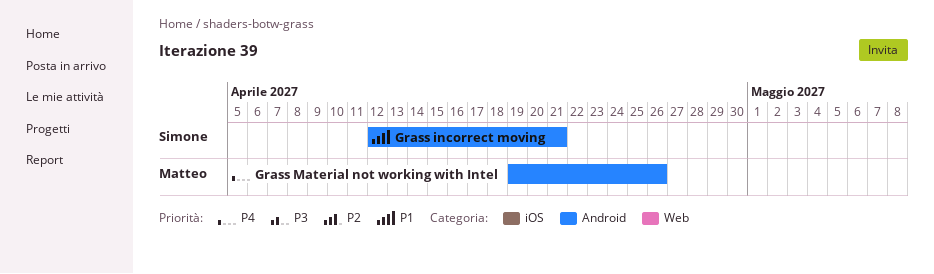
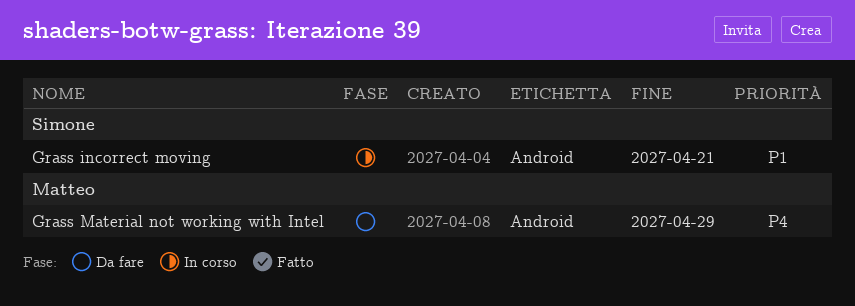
Grass Material not working with Intel, due: Apr 26 -> Apr 29

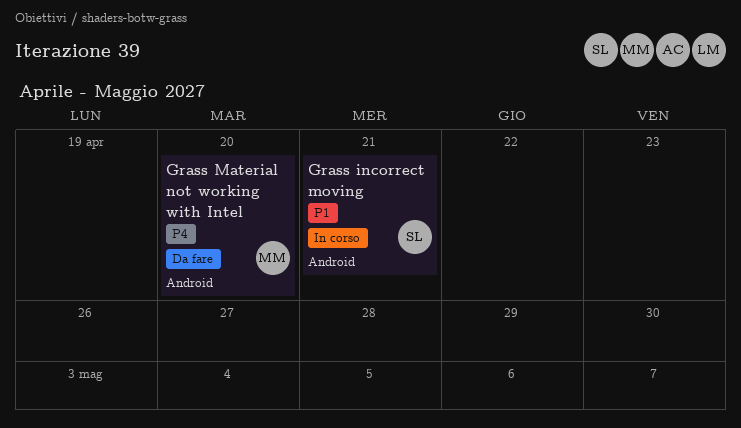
Grass Material not working with Intel, due: Apr 29 -> Apr 20

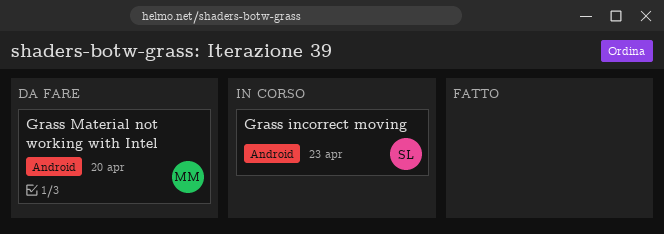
Grass incorrect moving, due: Apr 21 -> Apr 23

